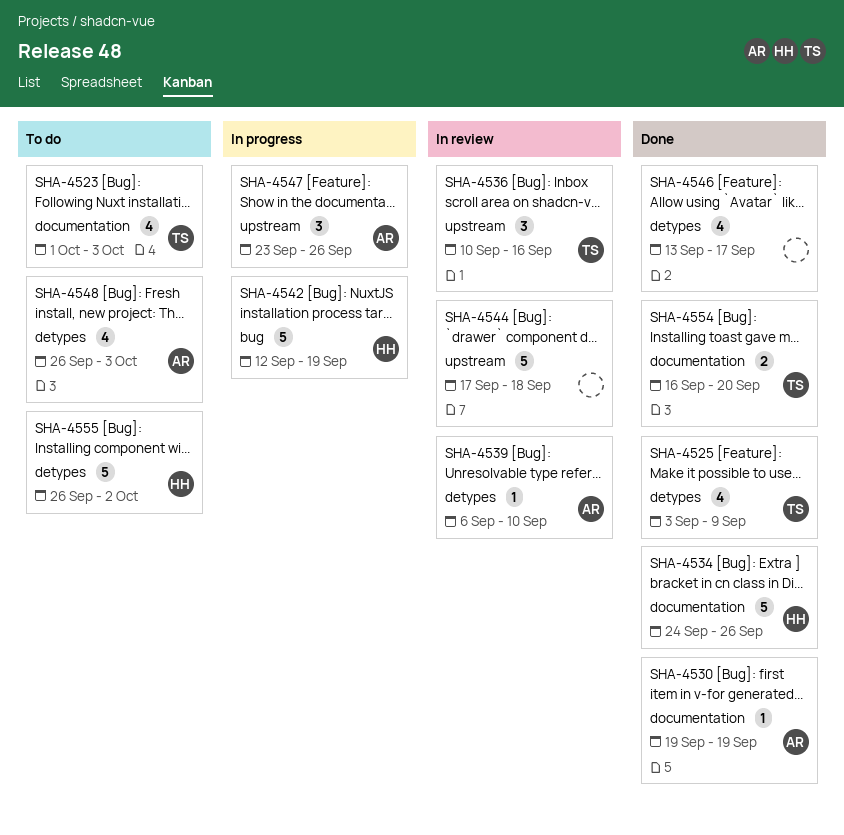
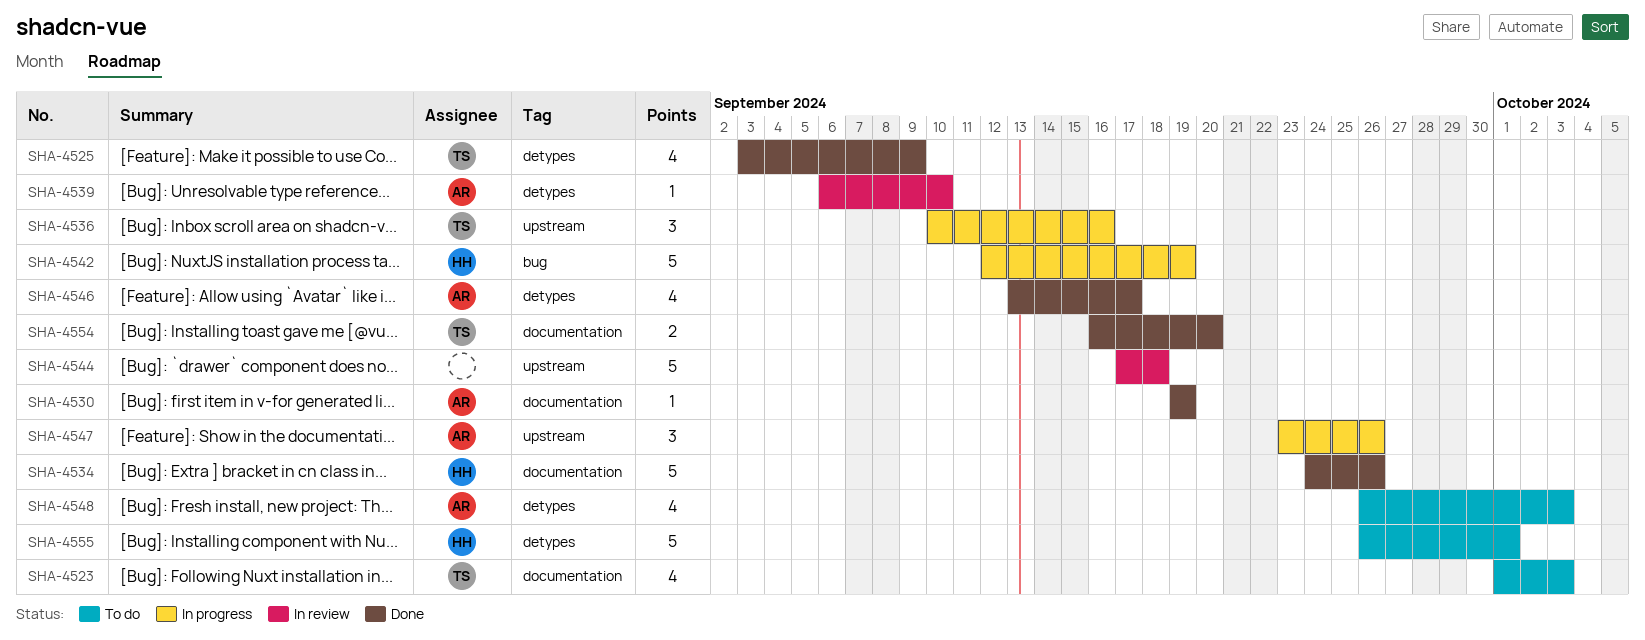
SHA-4536, status: In review -> In progress
SHA-4546, owner: none -> AR
SHA-4555, due: Oct 2 -> Oct 1

